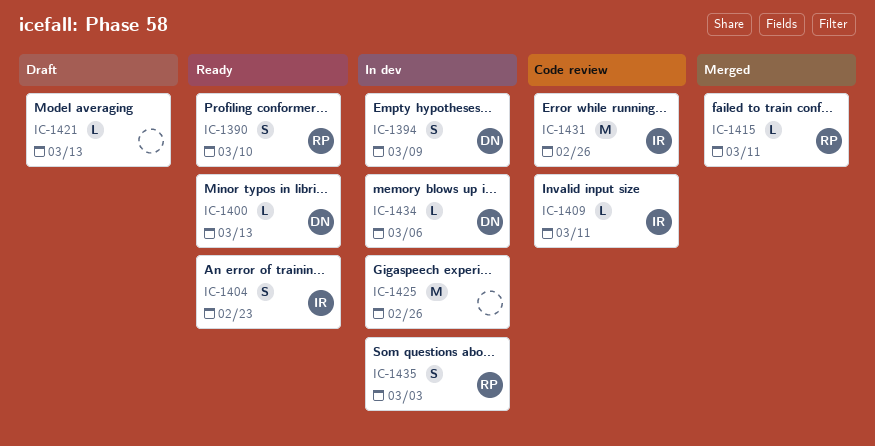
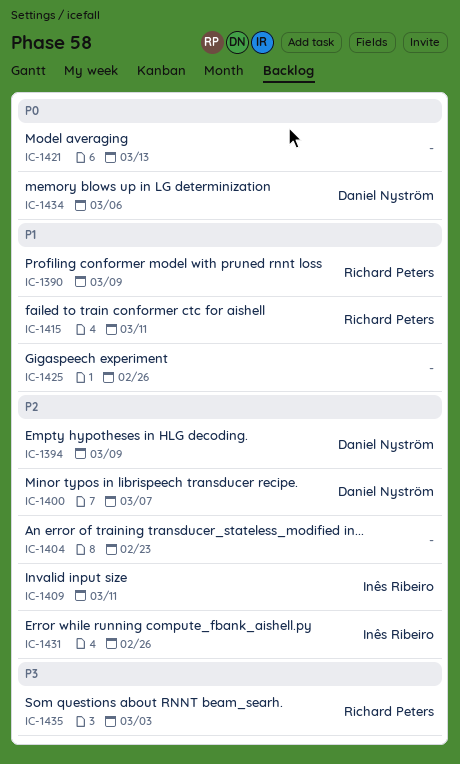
IC-1390, due: Mar 10 -> Mar 9
IC-1400, due: Mar 13 -> Mar 7
IC-1404, owner: Inês Ribeiro -> none

